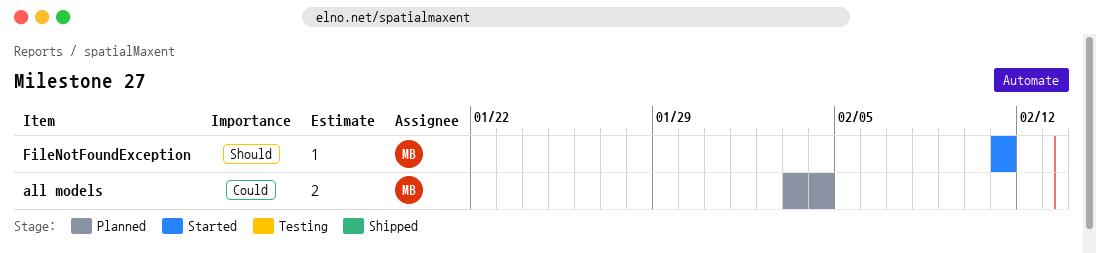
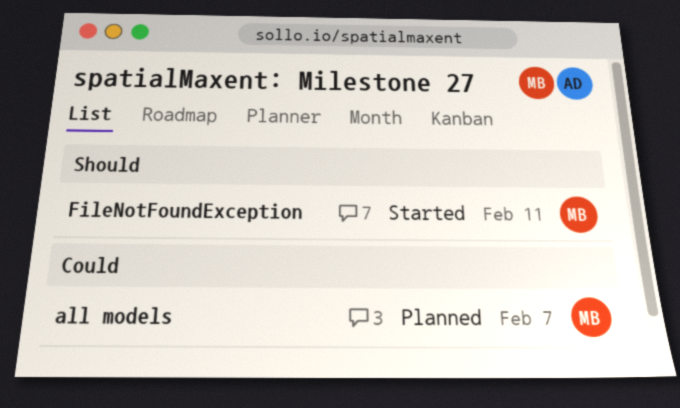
all models, due: Feb 4 -> Feb 7

